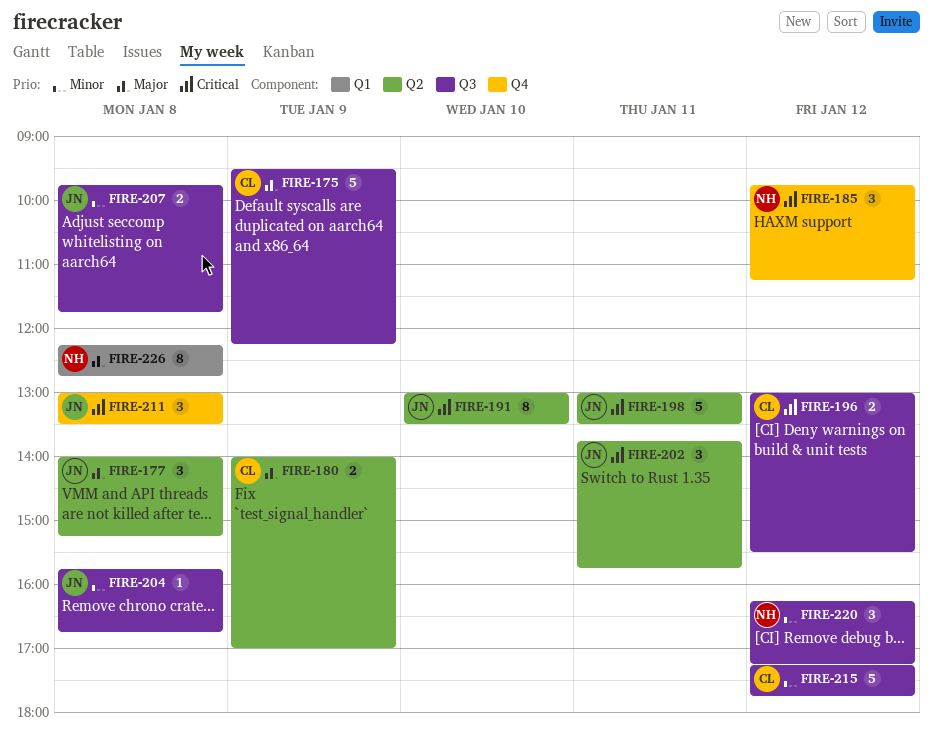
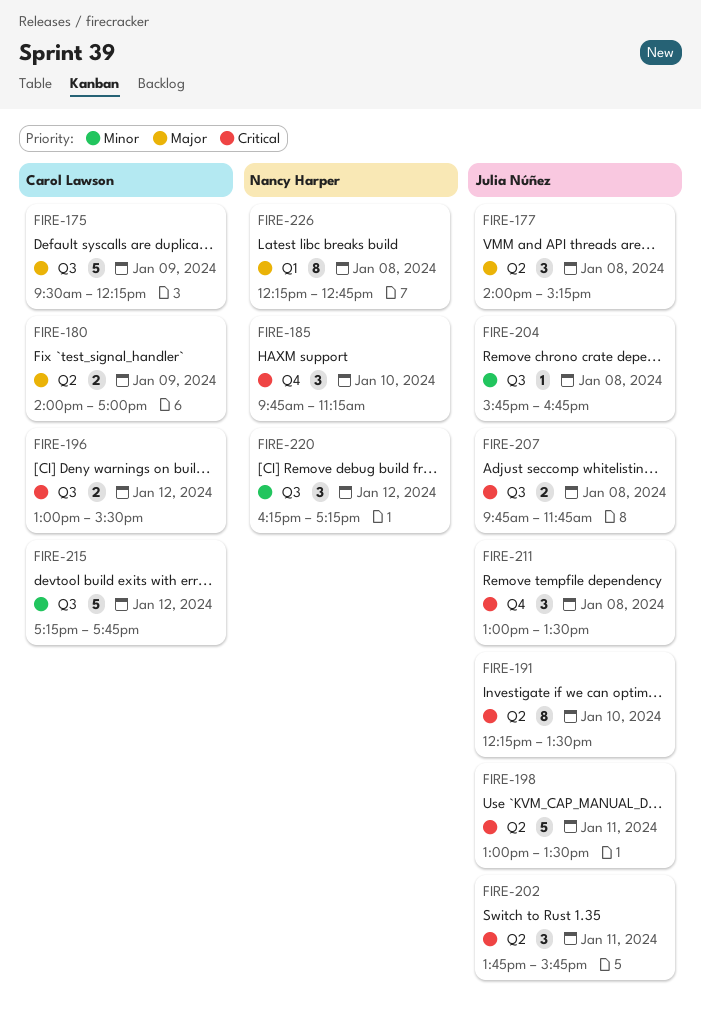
FIRE-185, day: Jan 12 -> Jan 10
FIRE-191, begins: 13:00 -> 12:15
FIRE-207, priority: Minor -> Critical

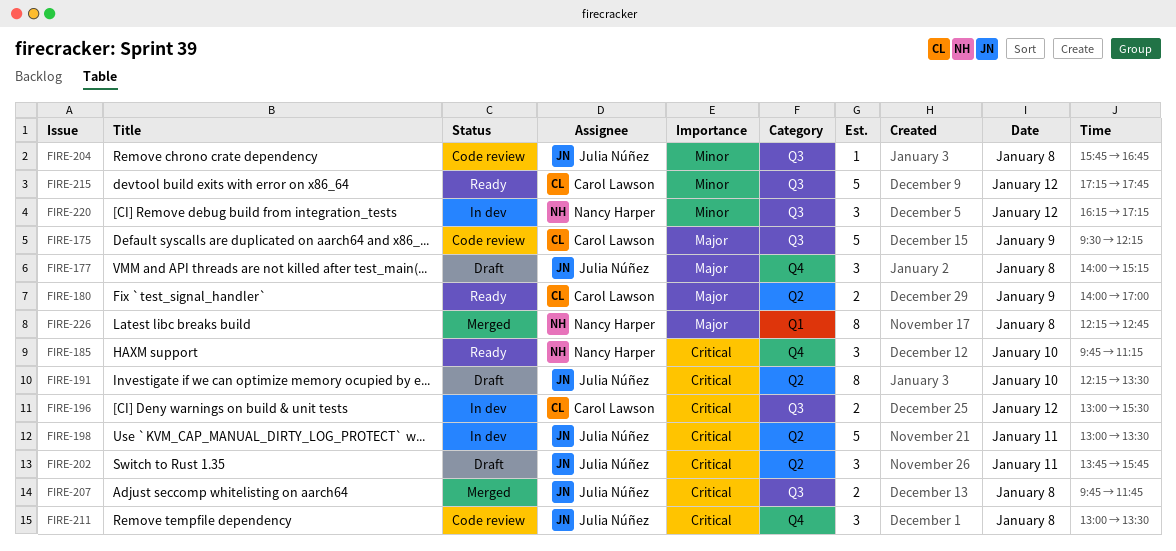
FIRE-177, label: Q2 -> Q4

